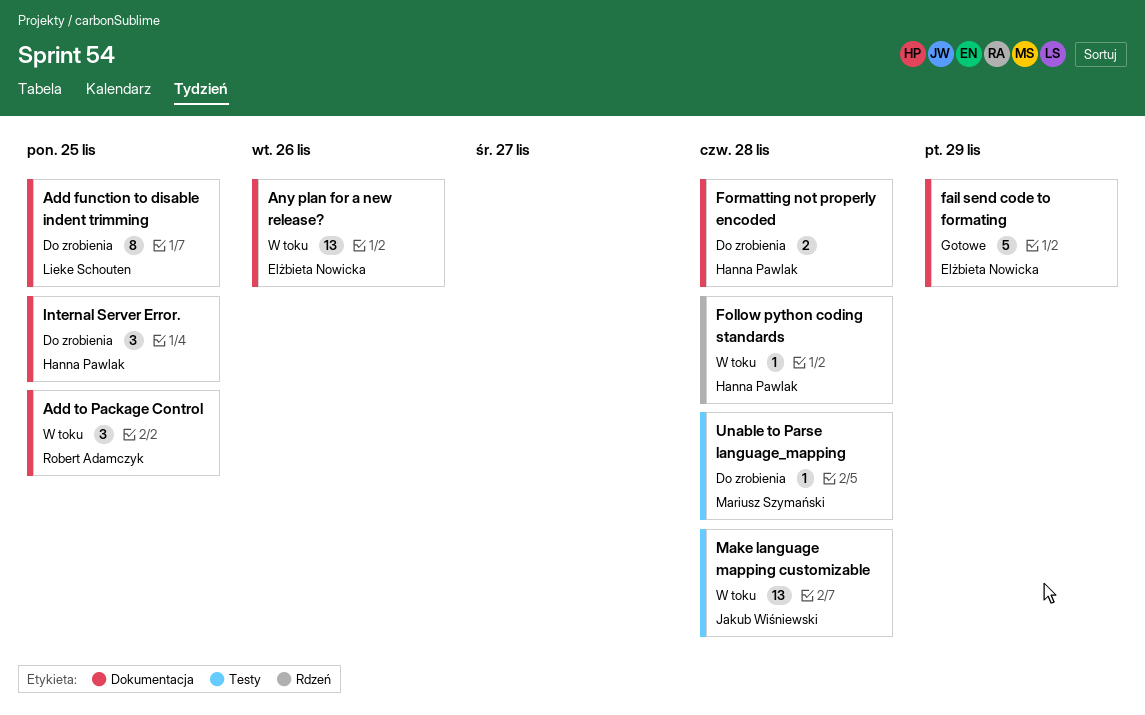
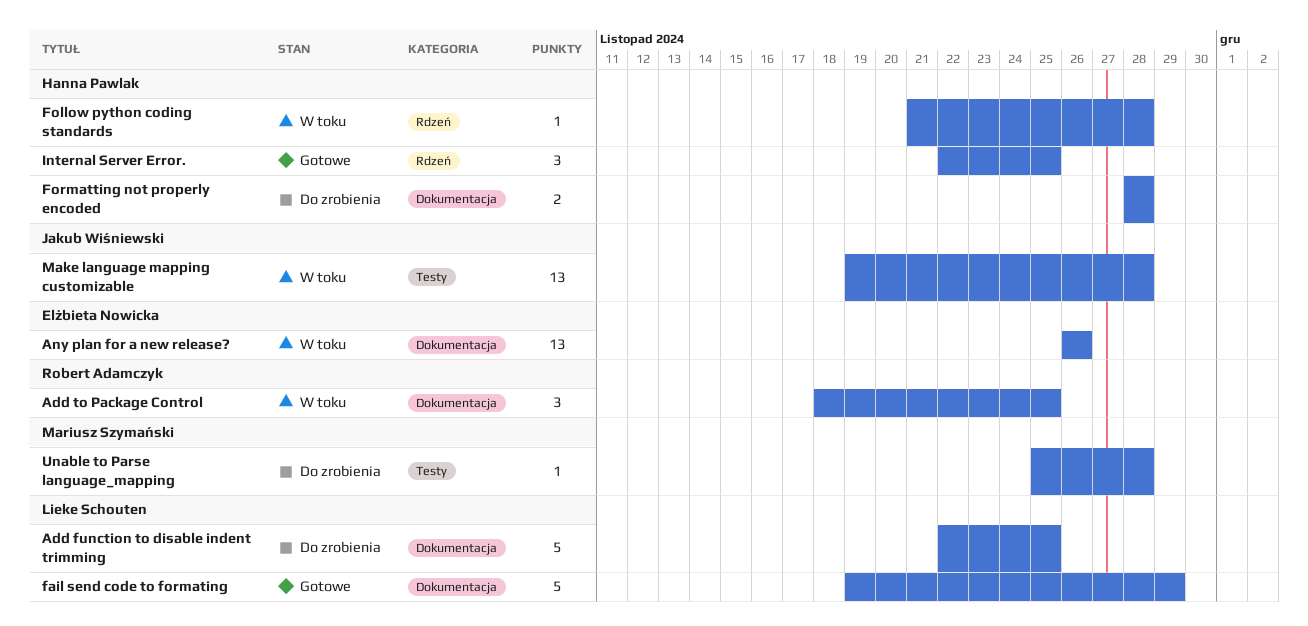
Add function to disable indent trimming, estimate: 8 -> 5
fail send code to formating, owner: Elżbieta Nowicka -> Lieke Schouten
Internal Server Error., status: Do zrobienia -> Gotowe
Internal Server Error., label: Dokumentacja -> Rdzeń

